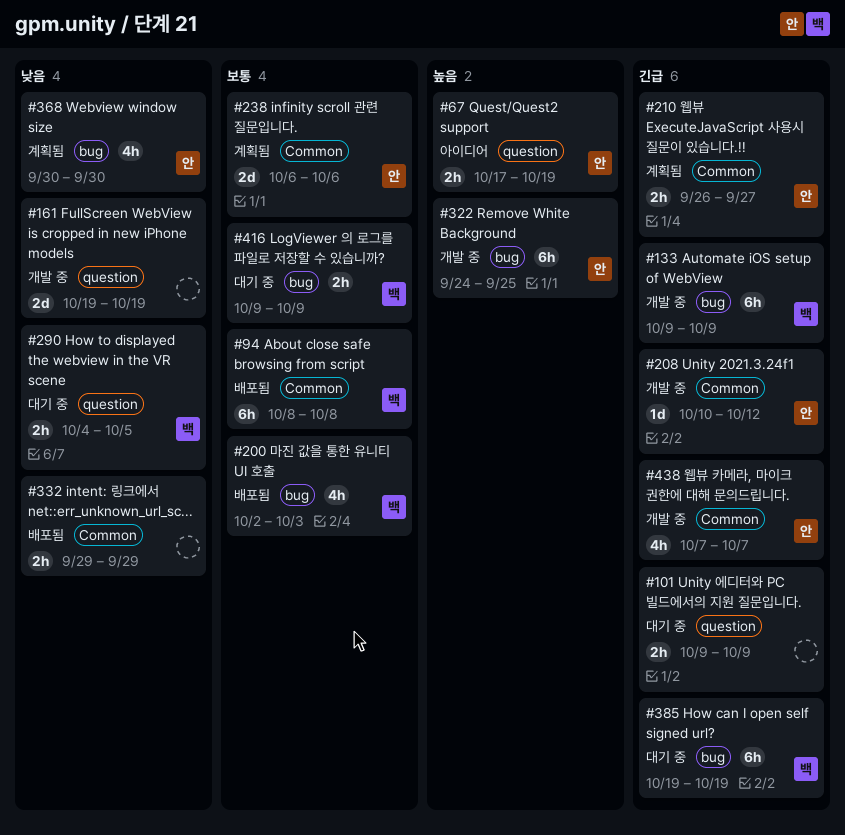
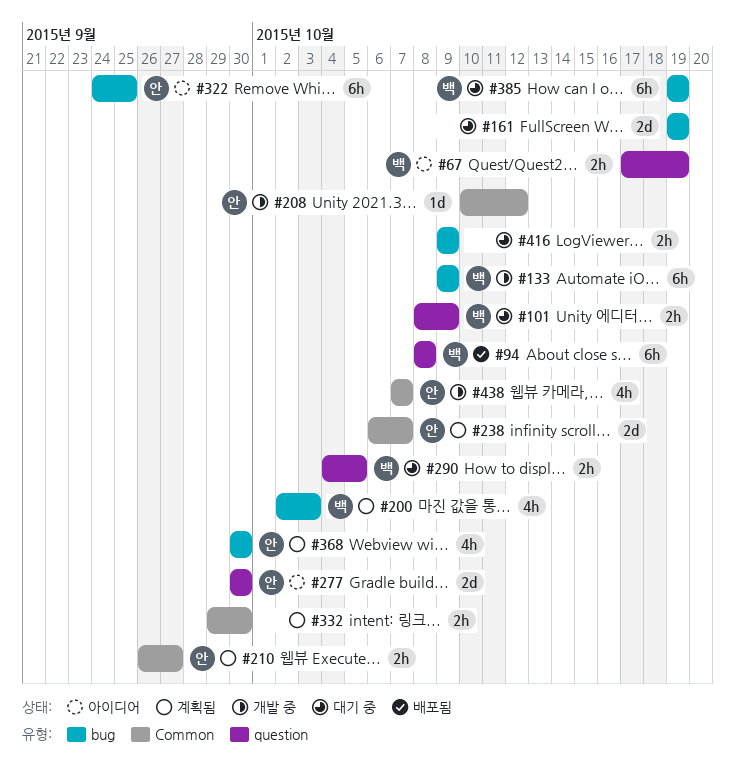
#67, owner: 안 -> 백
#94, label: Common -> question
#101, owner: none -> 백
#101, start: Oct 9 -> Oct 8
#161, status: 개발 중 -> 대기 중
#161, label: question -> bug
#200, status: 배포됨 -> 계획됨
#238, due: Oct 6 -> Oct 7
#277: none -> present
#322, status: 개발 중 -> 아이디어
#332, status: 배포됨 -> 계획됨
#332, due: Sep 29 -> Sep 30
#416, owner: 백 -> none

